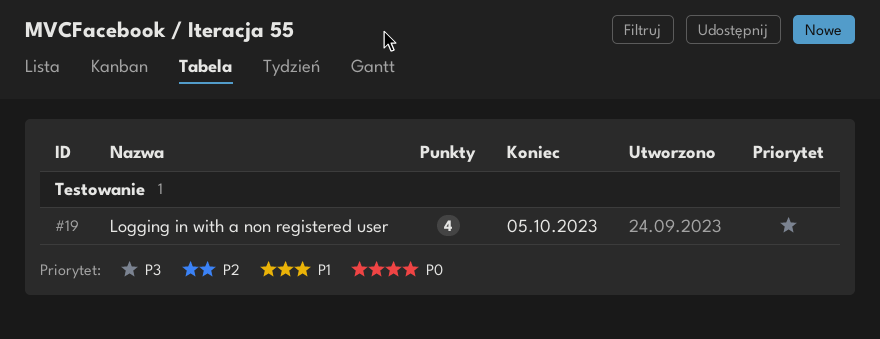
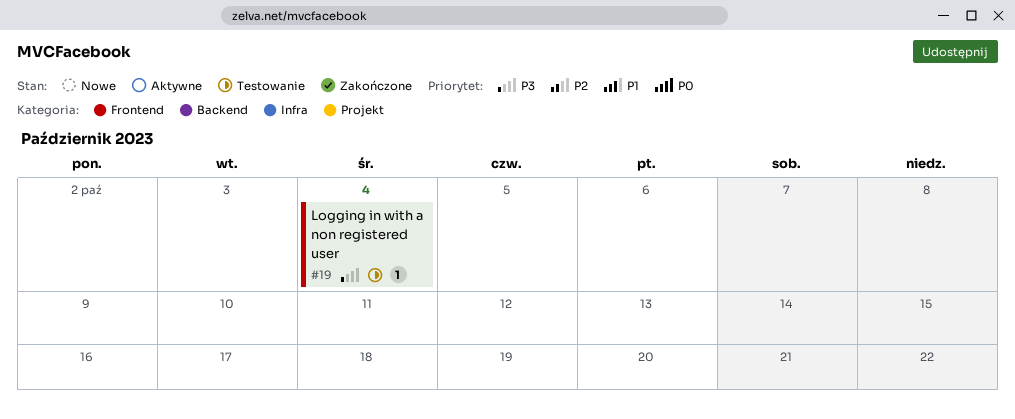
#19, estimate: 4 -> 1
#19, due: Oct 5 -> Oct 4

